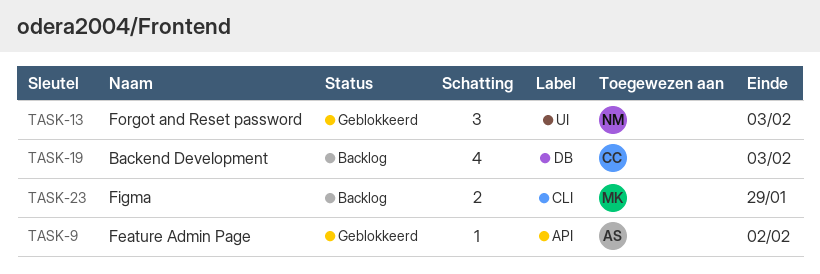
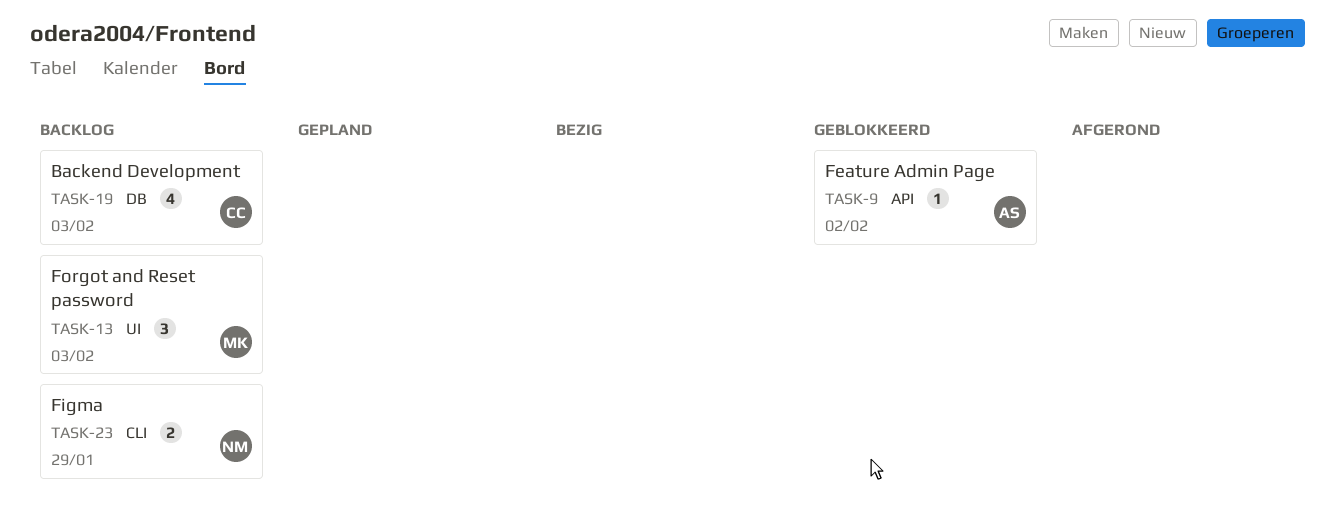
TASK-13, status: Geblokkeerd -> Backlog
TASK-13, owner: NM -> MK
TASK-23, owner: MK -> NM

